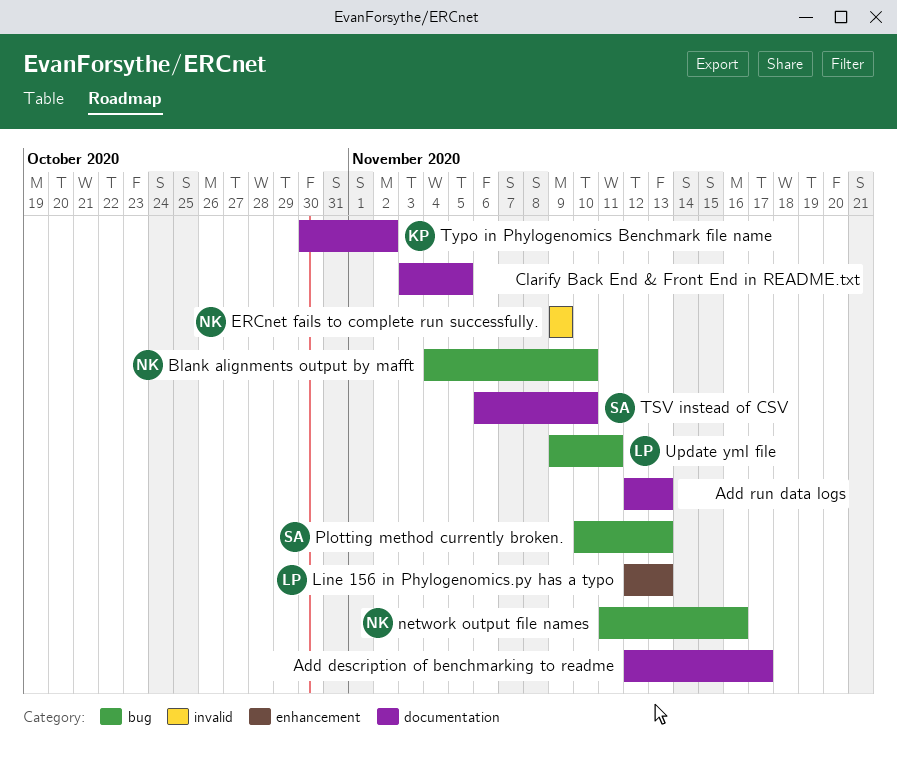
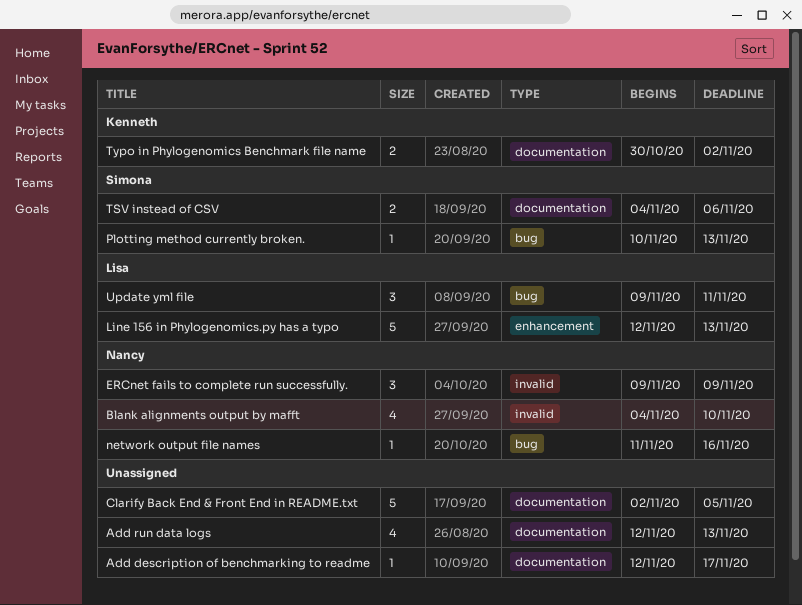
Blank alignments output by mafft, label: bug -> invalid
Clarify Back End & Front End in README.txt, start: Nov 3 -> Nov 2
TSV instead of CSV, start: Nov 6 -> Nov 4
TSV instead of CSV, due: Nov 10 -> Nov 6

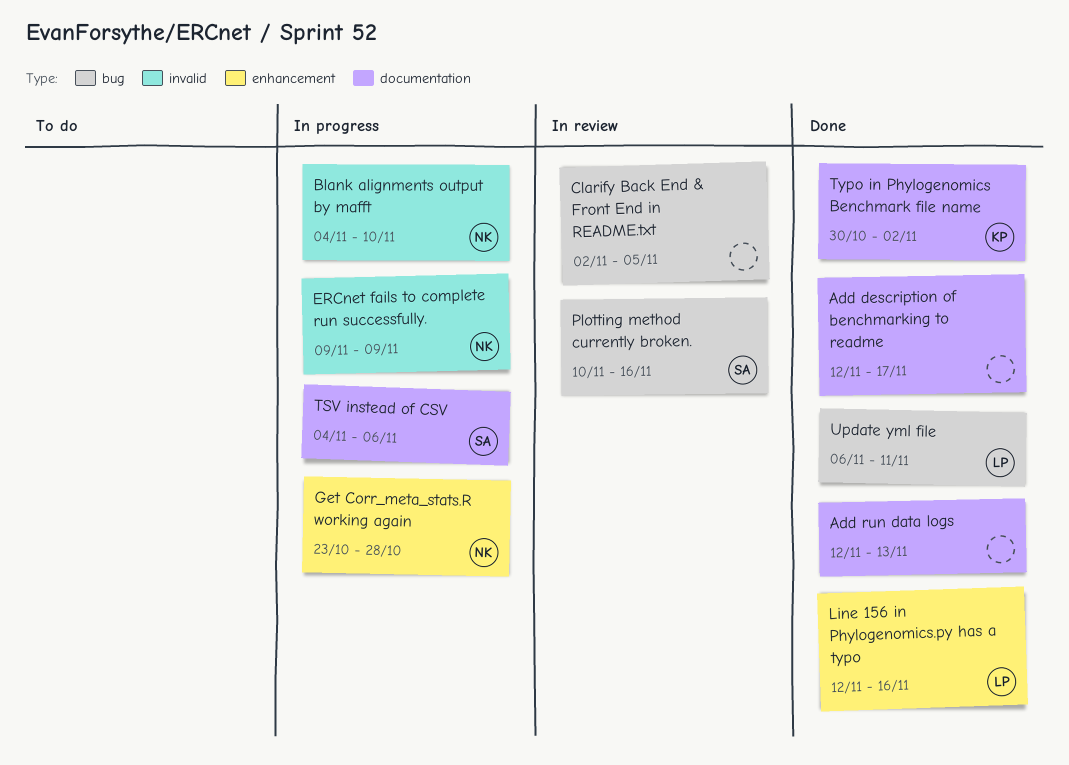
Clarify Back End & Front End in README.txt, label: documentation -> bug
Get Corr_meta_stats.R working again: none -> present
Line 156 in Phylogenomics.py has a typo, due: Nov 13 -> Nov 16
network output file names: present -> none
Plotting method currently broken., due: Nov 13 -> Nov 16
Update yml file, start: Nov 9 -> Nov 6

